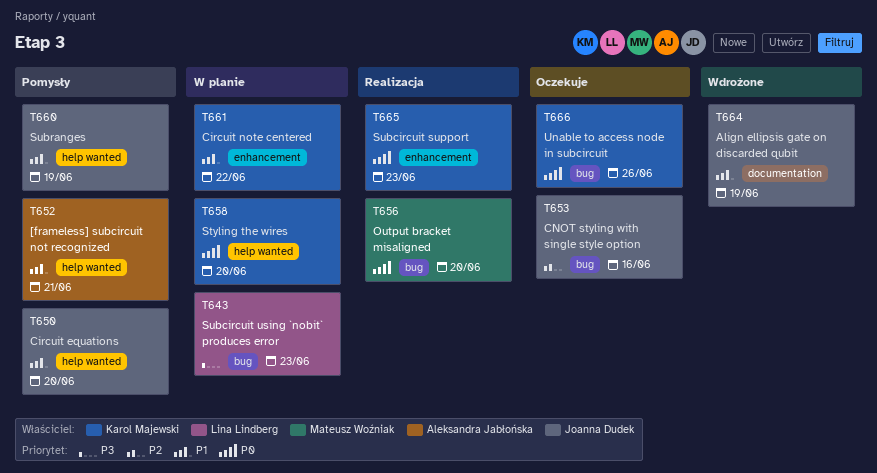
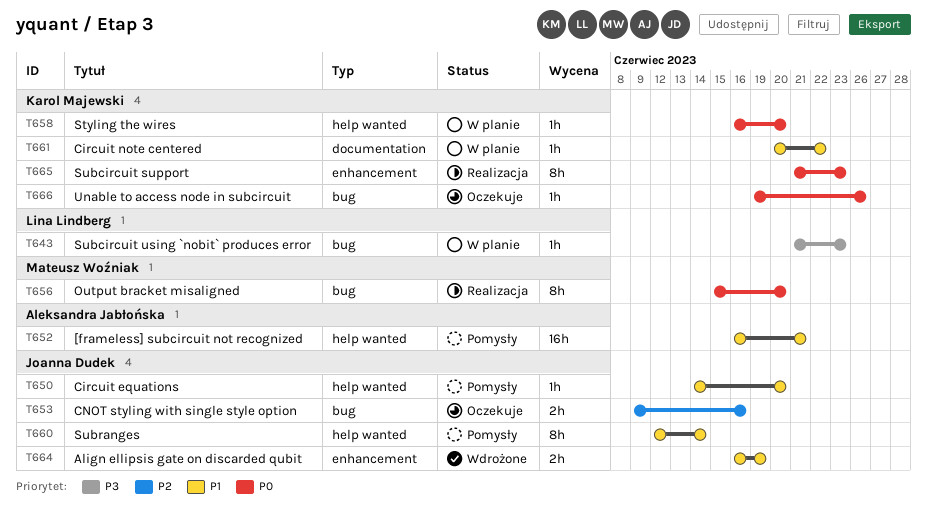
T660, due: Jun 19 -> Jun 14
T661, label: enhancement -> documentation
T664, label: documentation -> enhancement

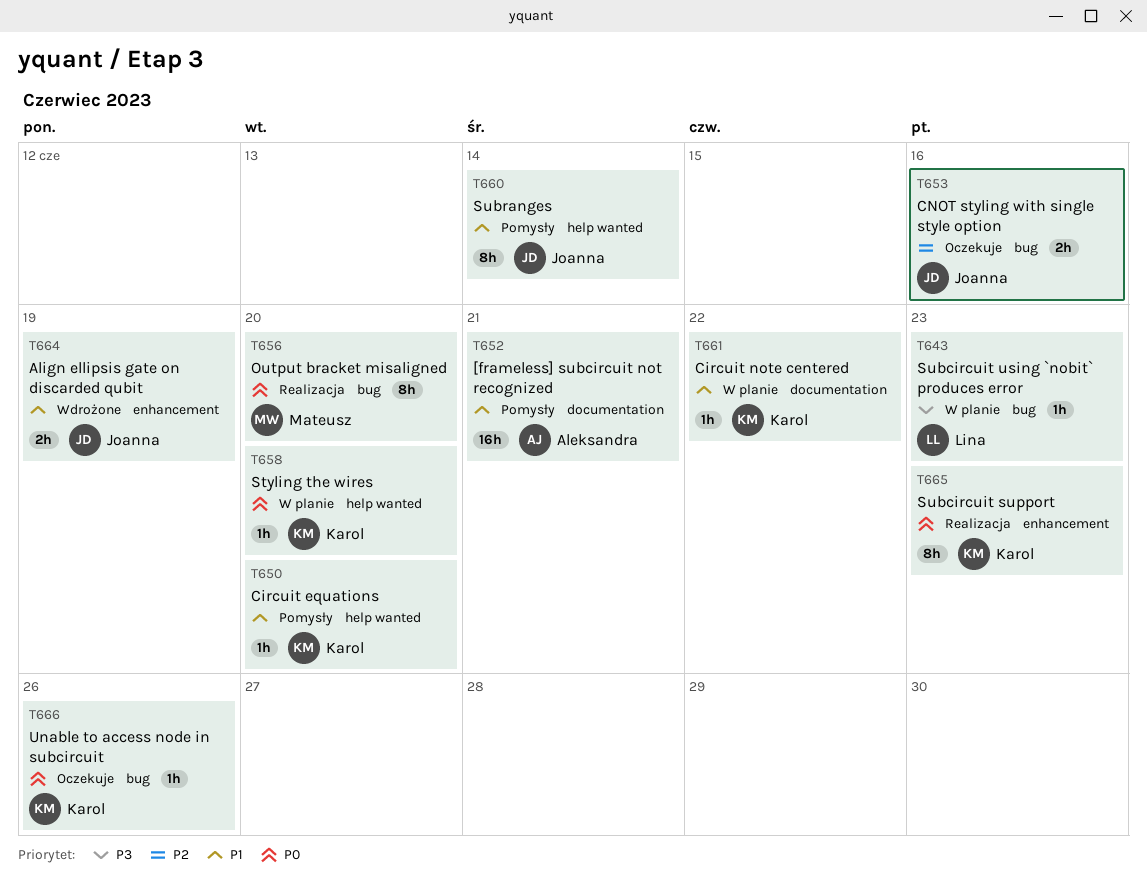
T650, owner: Joanna Dudek -> Karol Majewski
T652, label: help wanted -> documentation

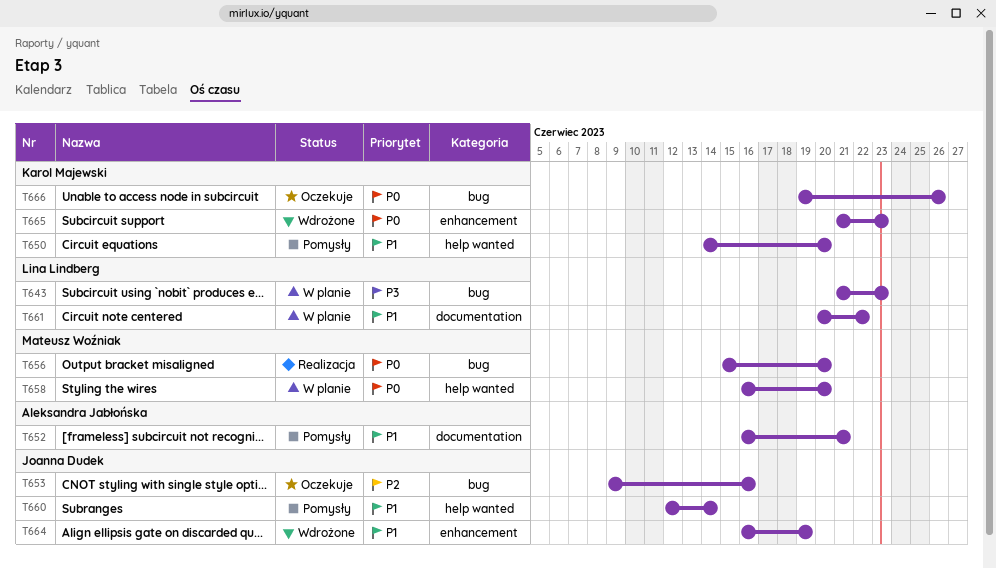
T658, owner: Karol Majewski -> Mateusz Woźniak
T661, owner: Karol Majewski -> Lina Lindberg
T665, status: Realizacja -> Wdrożone

